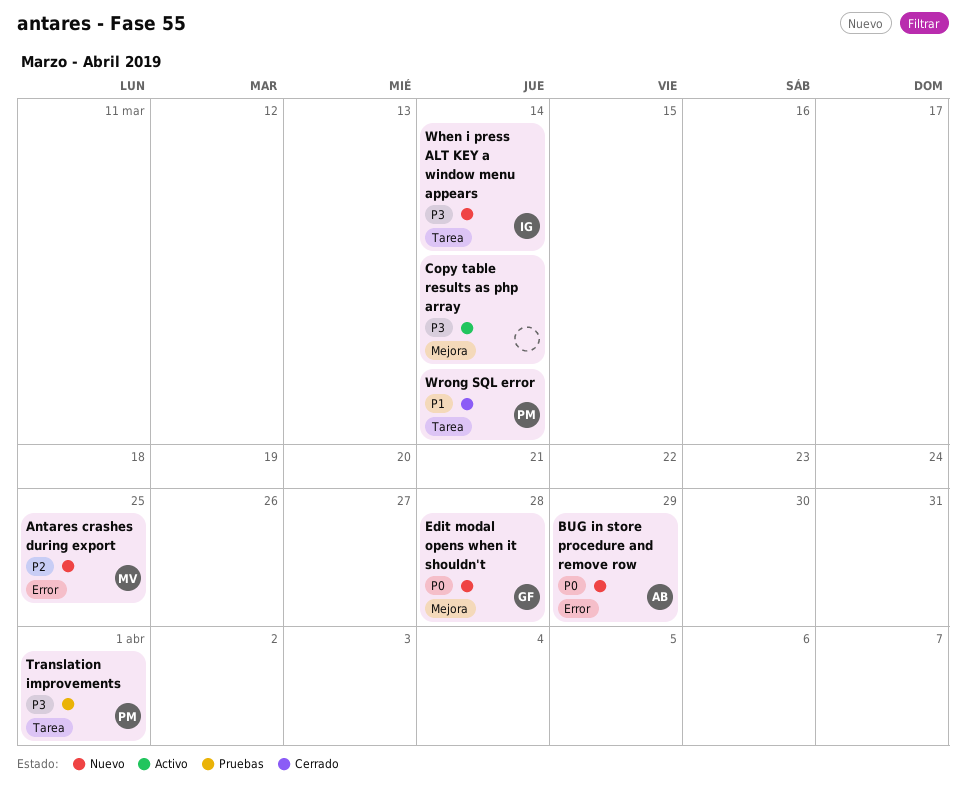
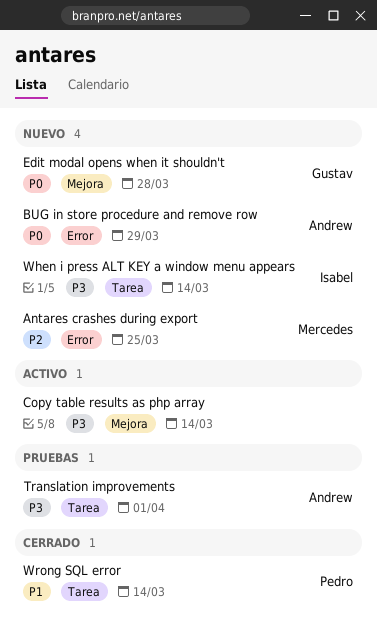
Translation improvements, owner: Pedro -> Andrew

